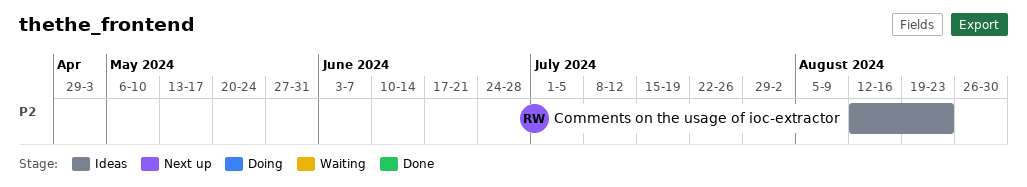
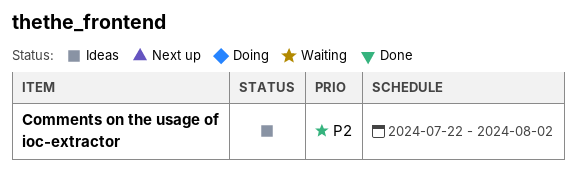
Comments on the usage of ioc-extractor, start: Aug 12 -> Jul 22
Comments on the usage of ioc-extractor, due: Aug 23 -> Aug 2

